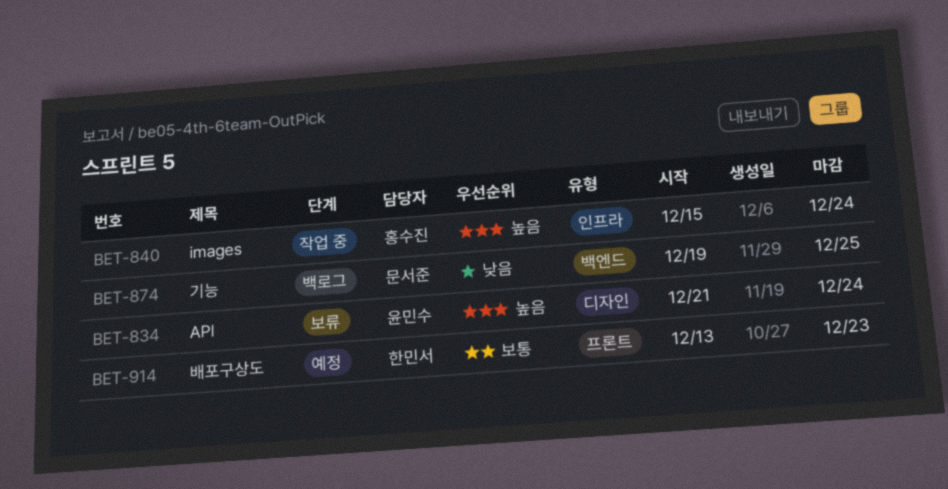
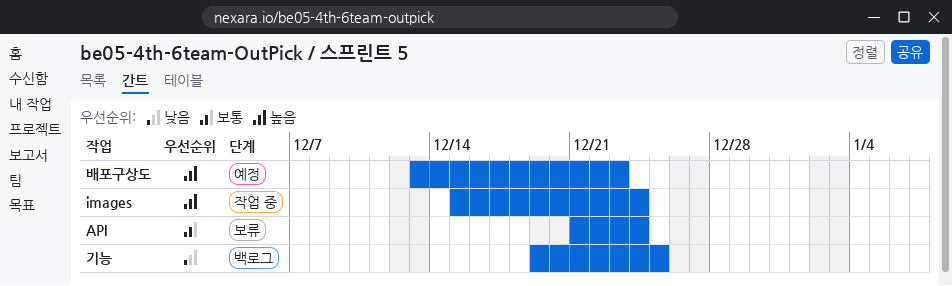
API, priority: 높음 -> 보통
배포구상도, priority: 보통 -> 높음

